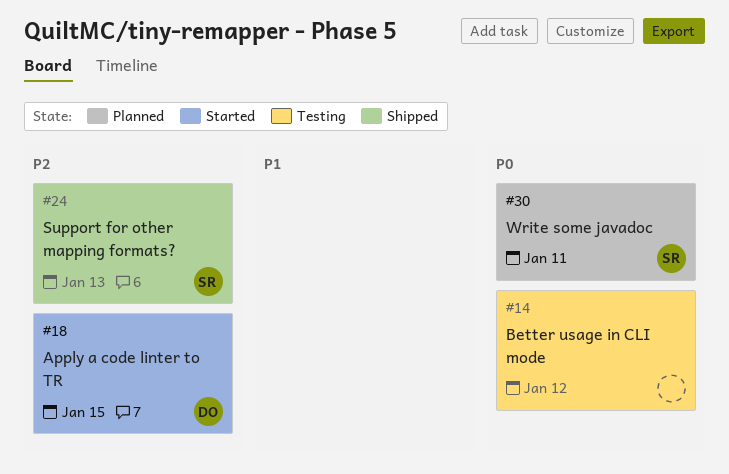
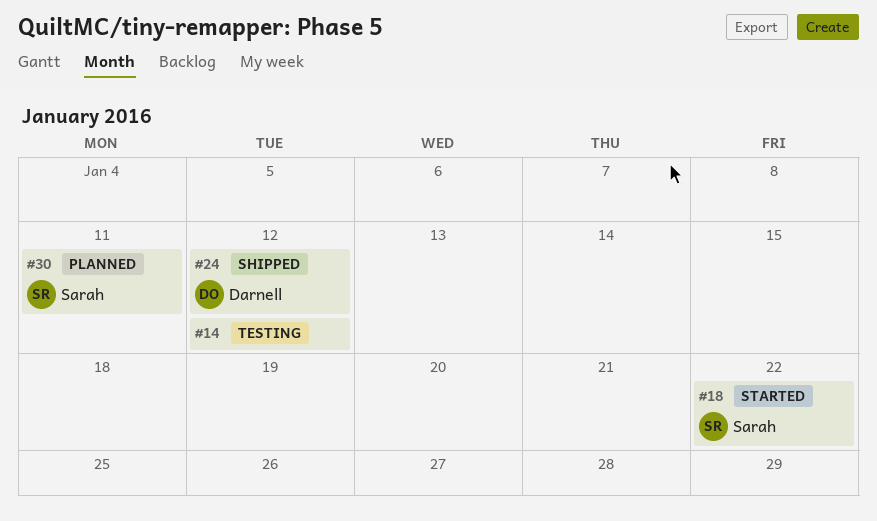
#18, owner: Darnell -> Sarah
#18, due: Jan 15 -> Jan 22
#24, owner: Sarah -> Darnell
#24, due: Jan 13 -> Jan 12

